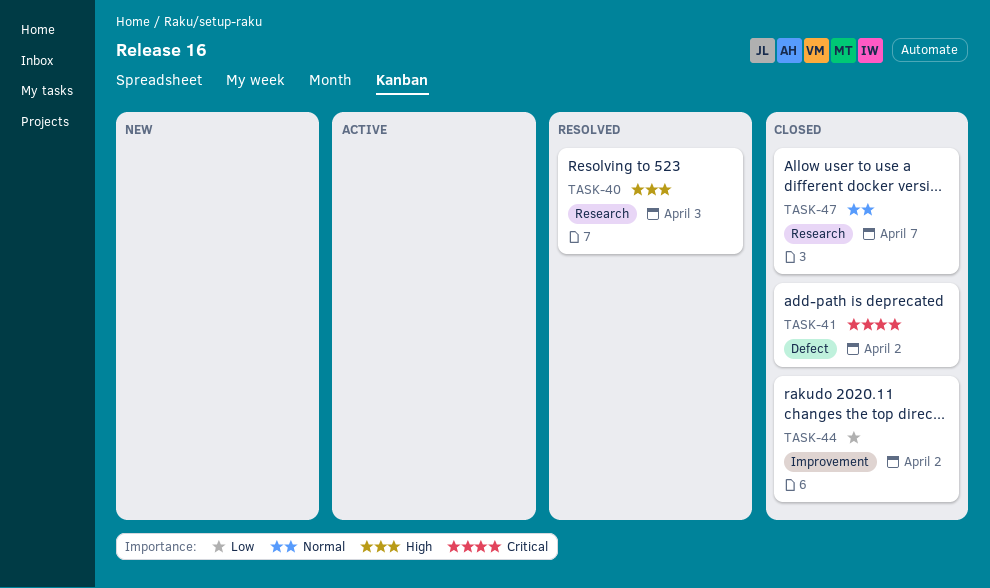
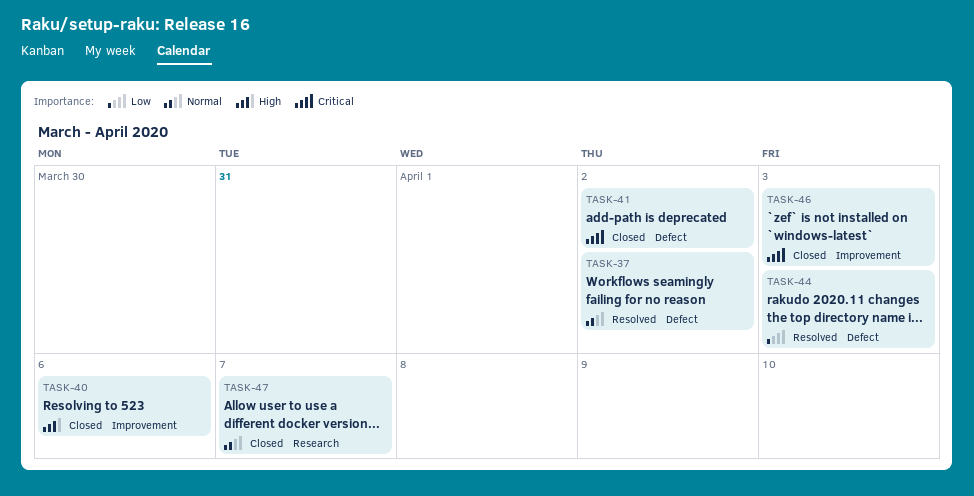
TASK-37: none -> present
TASK-40, status: Resolved -> Closed
TASK-40, label: Research -> Improvement
TASK-40, due: Apr 3 -> Apr 6
TASK-44, status: Closed -> Resolved
TASK-44, label: Improvement -> Defect
TASK-44, due: Apr 2 -> Apr 3
TASK-46: none -> present

